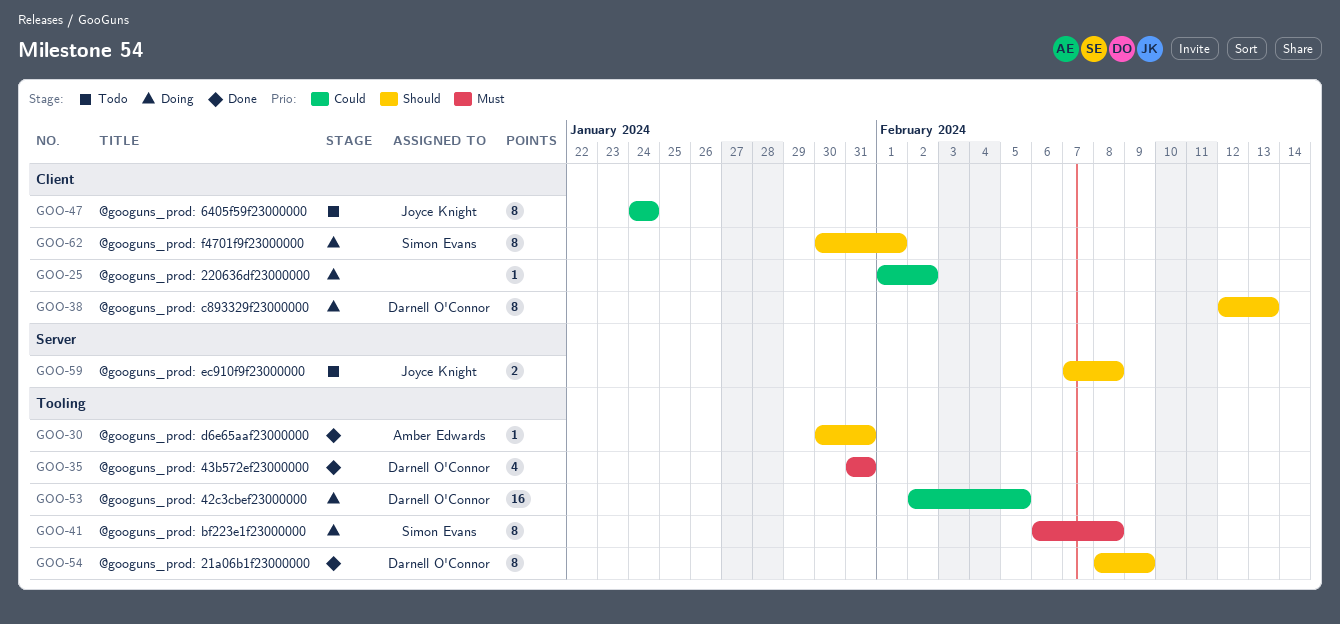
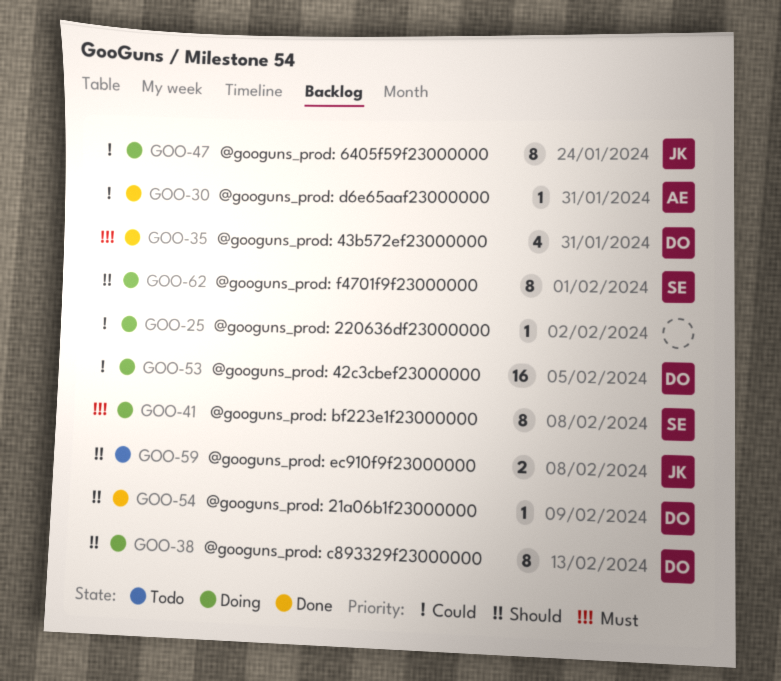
GOO-30, priority: Should -> Could
GOO-47, status: Todo -> Doing
GOO-54, estimate: 8 -> 1

